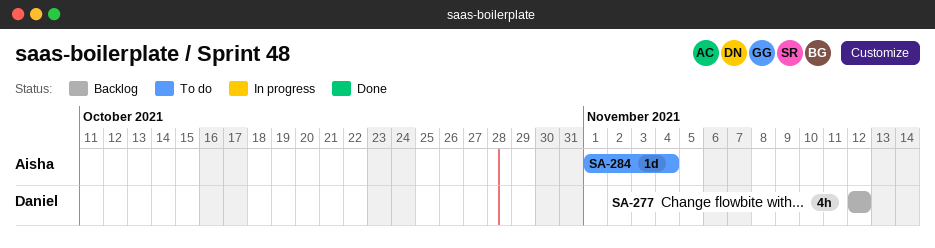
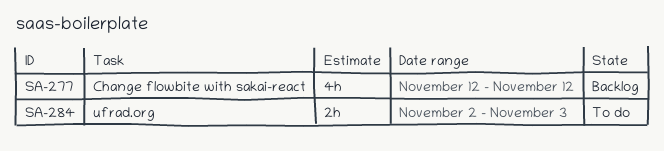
SA-284, estimate: 1d -> 2h
SA-284, start: Nov 1 -> Nov 2
SA-284, due: Nov 4 -> Nov 3

